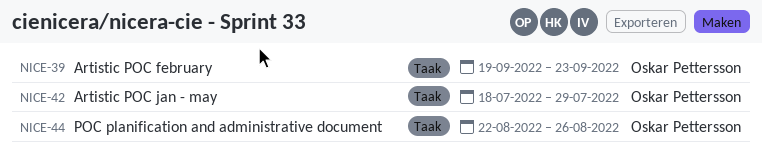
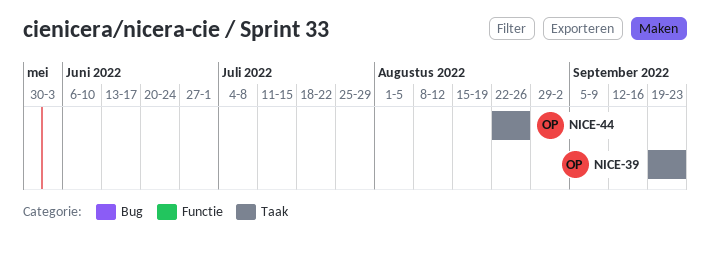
NICE-42: present -> none

